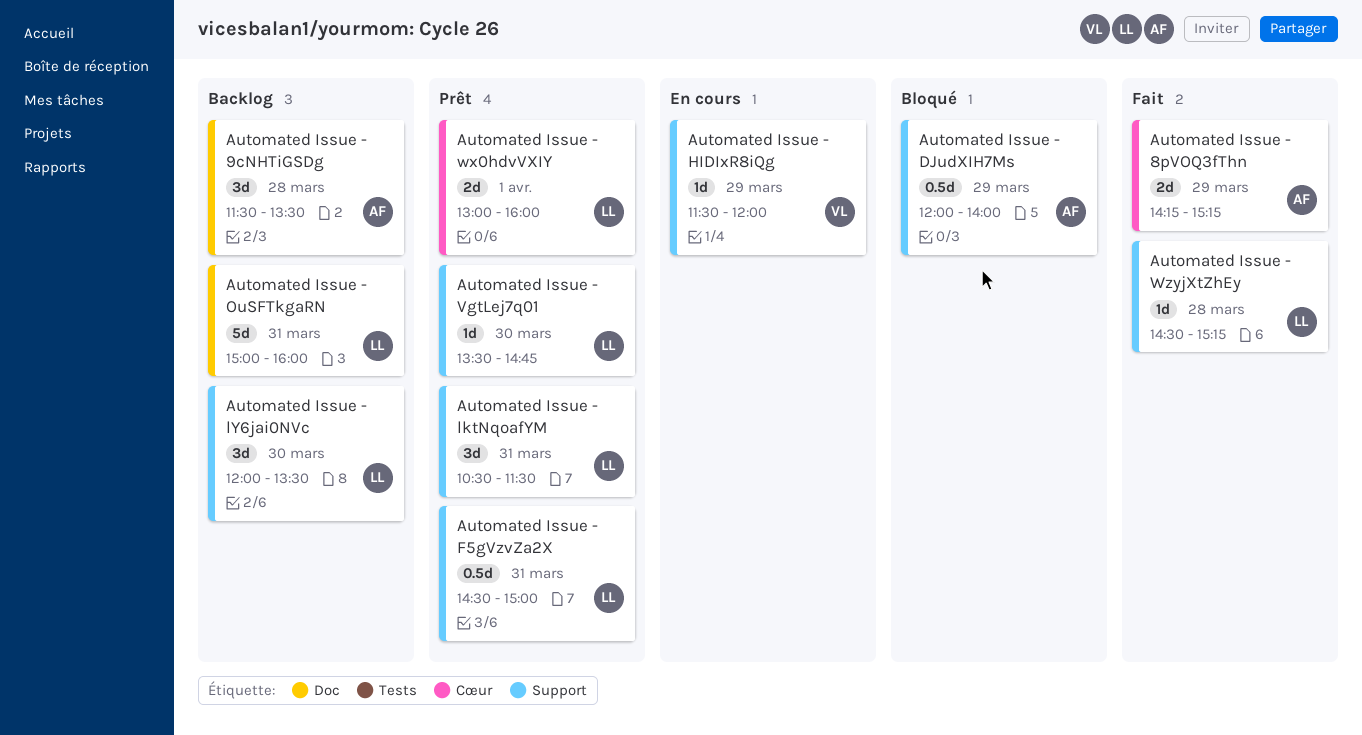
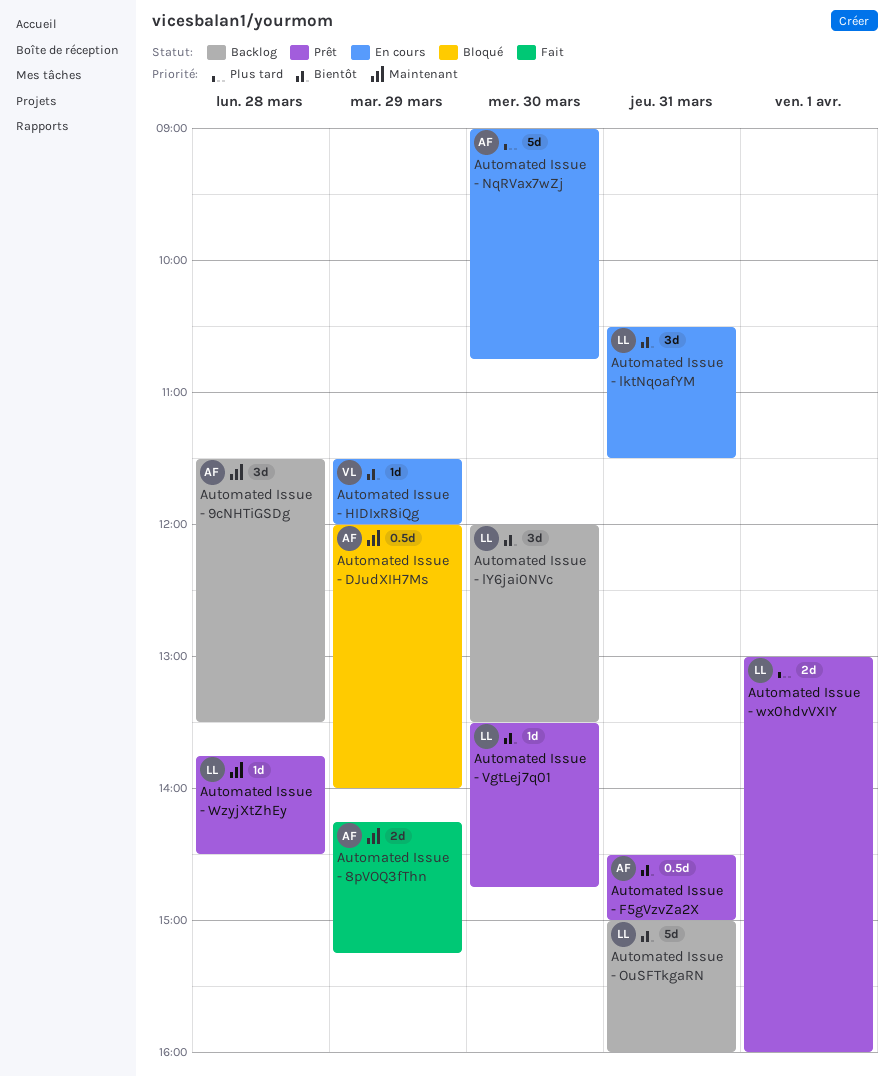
Automated Issue - F5gVzvZa2X, owner: LL -> AF
Automated Issue - lktNqoafYM, status: Prêt -> En cours
Automated Issue - NqRVax7wZj: none -> present
Automated Issue - WzyjXtZhEy, status: Fait -> Prêt
Automated Issue - WzyjXtZhEy, begins: 14:30 -> 13:45
Automated Issue - WzyjXtZhEy, ends: 15:15 -> 14:30

